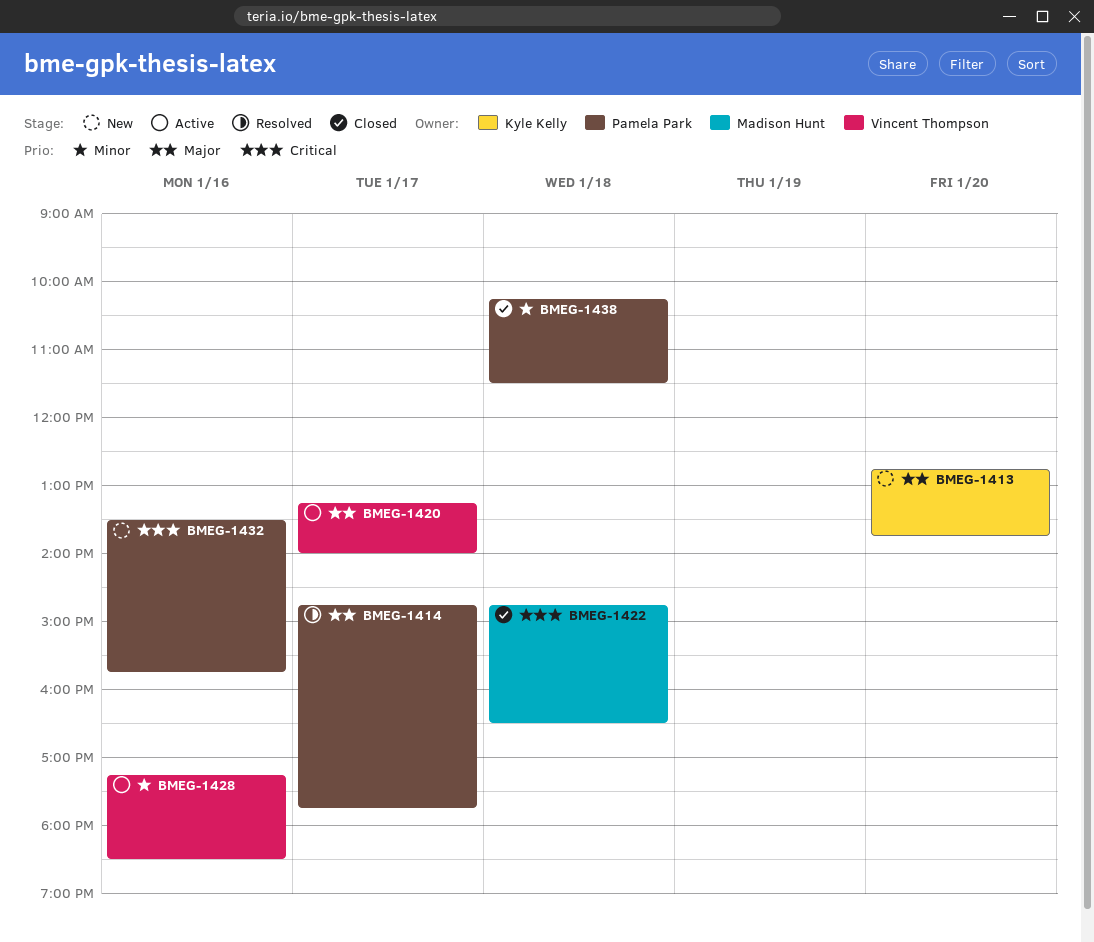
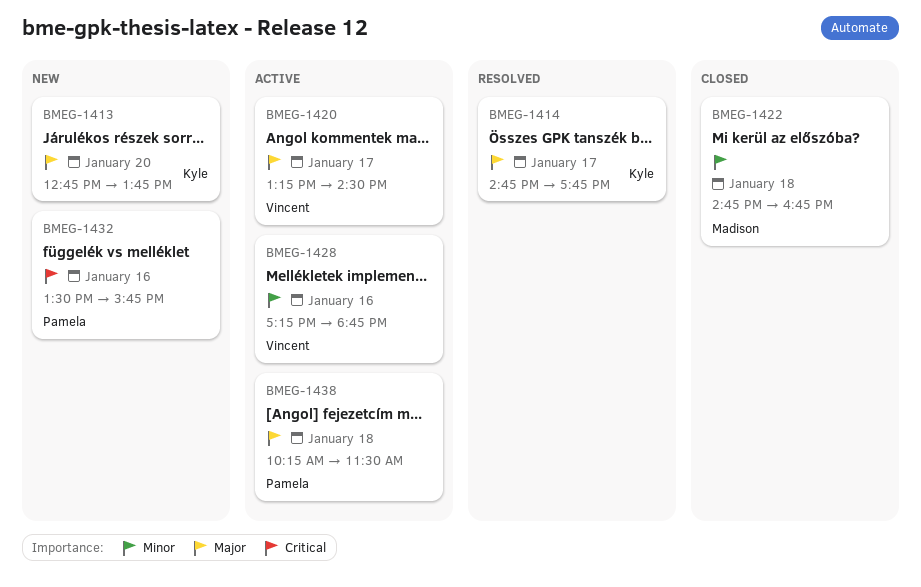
BMEG-1414, owner: Pamela Park -> Kyle Kelly
BMEG-1420, ends: 14:00 -> 14:30
BMEG-1422, priority: Critical -> Minor
BMEG-1422, ends: 16:30 -> 16:45
BMEG-1428, ends: 18:30 -> 18:45
BMEG-1438, status: Closed -> Active
BMEG-1438, priority: Minor -> Major

